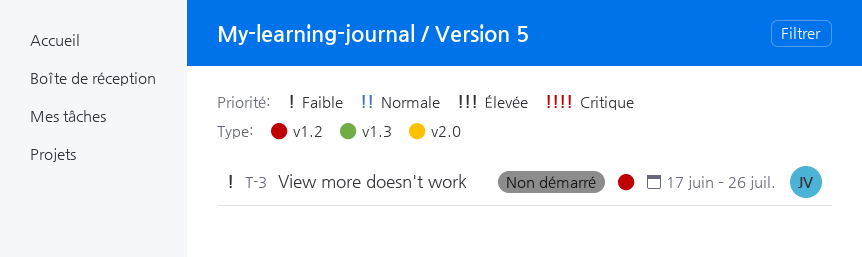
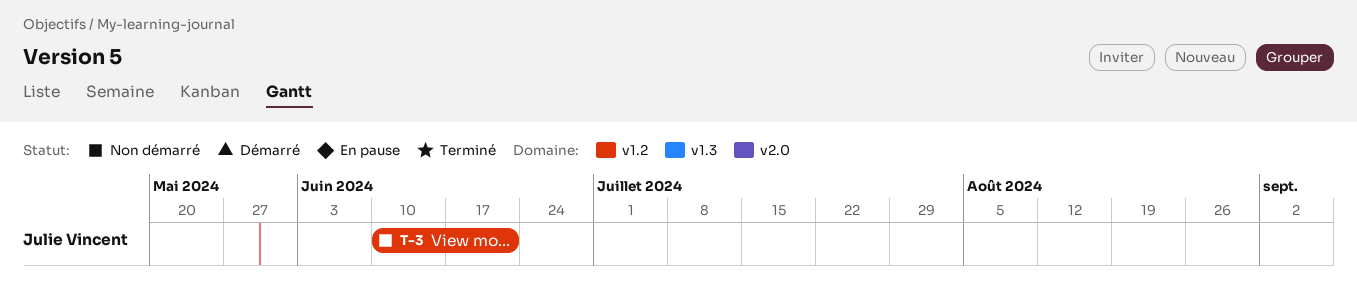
T-3, start: Jun 17 -> Jun 10
T-3, due: Jul 26 -> Jun 21

